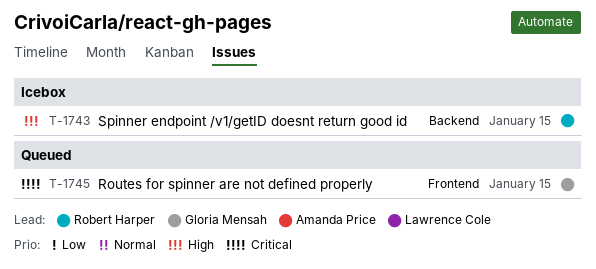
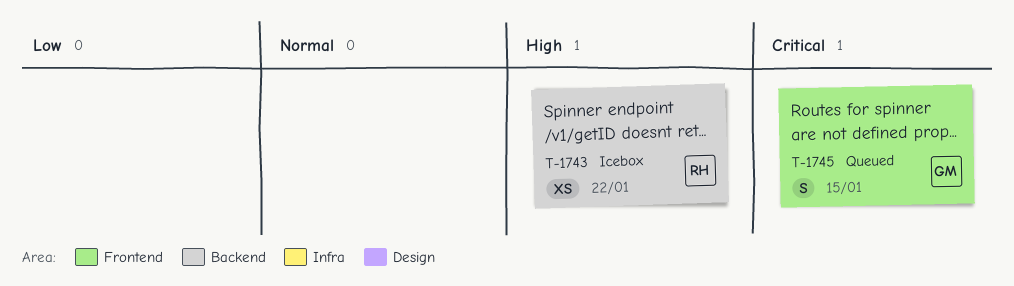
T-1743, due: Jan 15 -> Jan 22

